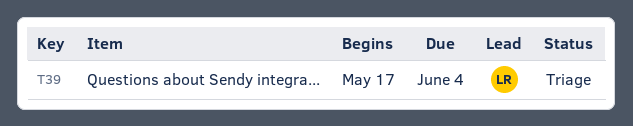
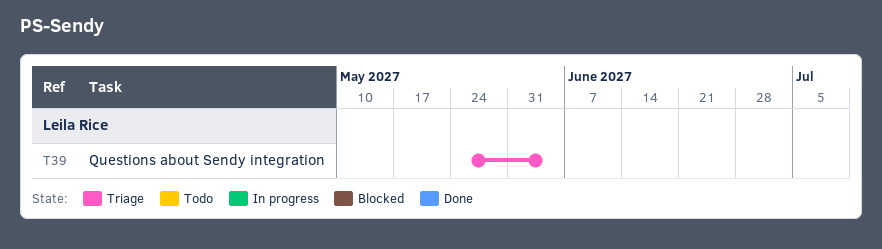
T39, start: May 17 -> May 24

